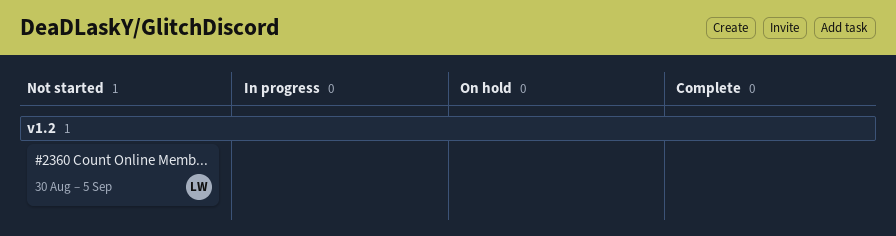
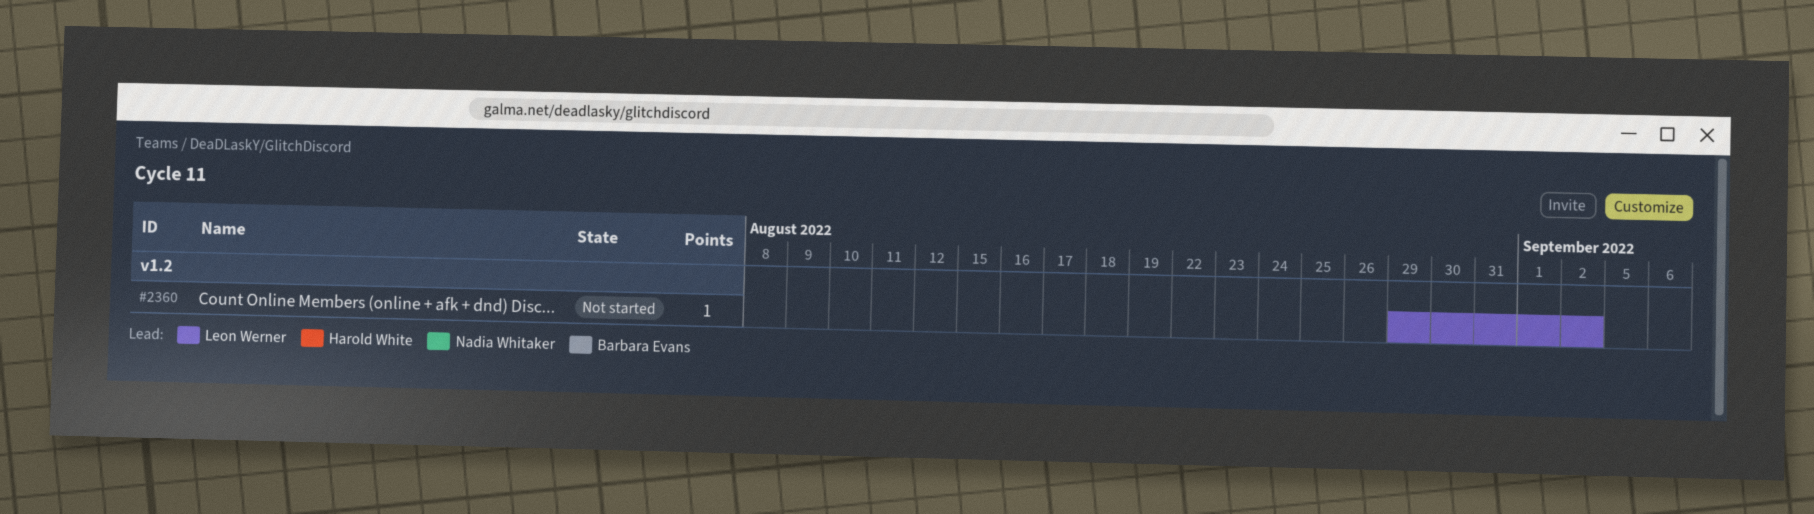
#2360, start: Aug 30 -> Aug 29
#2360, due: Sep 5 -> Sep 2

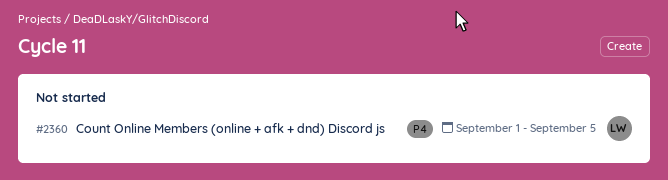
#2360, start: Aug 29 -> Sep 1
#2360, due: Sep 2 -> Sep 5

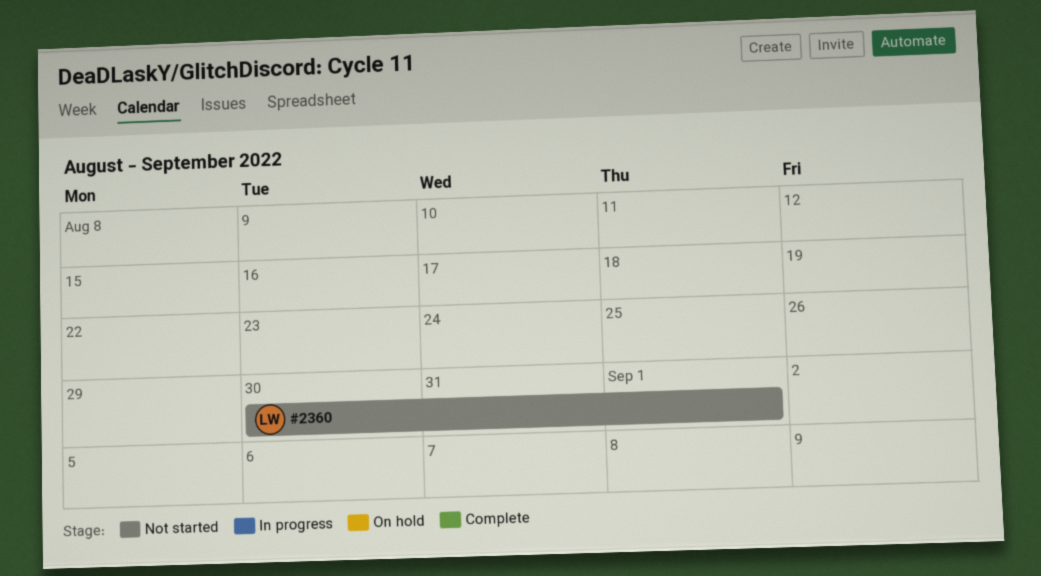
#2360, start: Sep 1 -> Aug 30
#2360, due: Sep 5 -> Sep 1

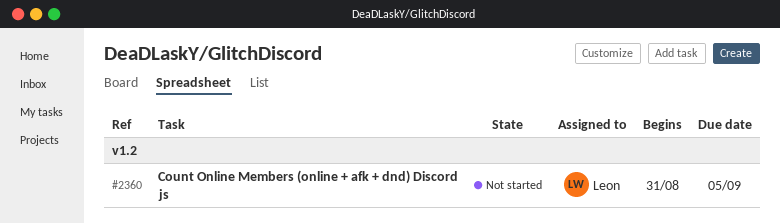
#2360, start: Aug 30 -> Aug 31
#2360, due: Sep 1 -> Sep 5

